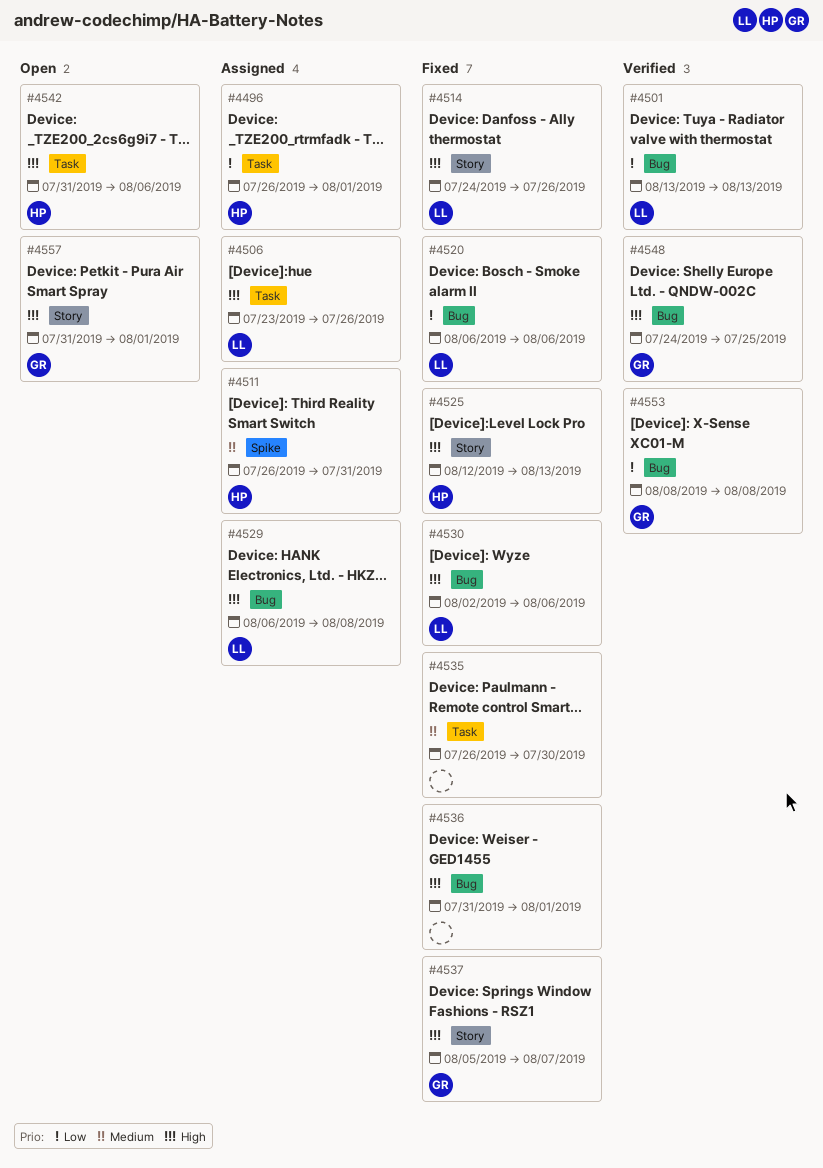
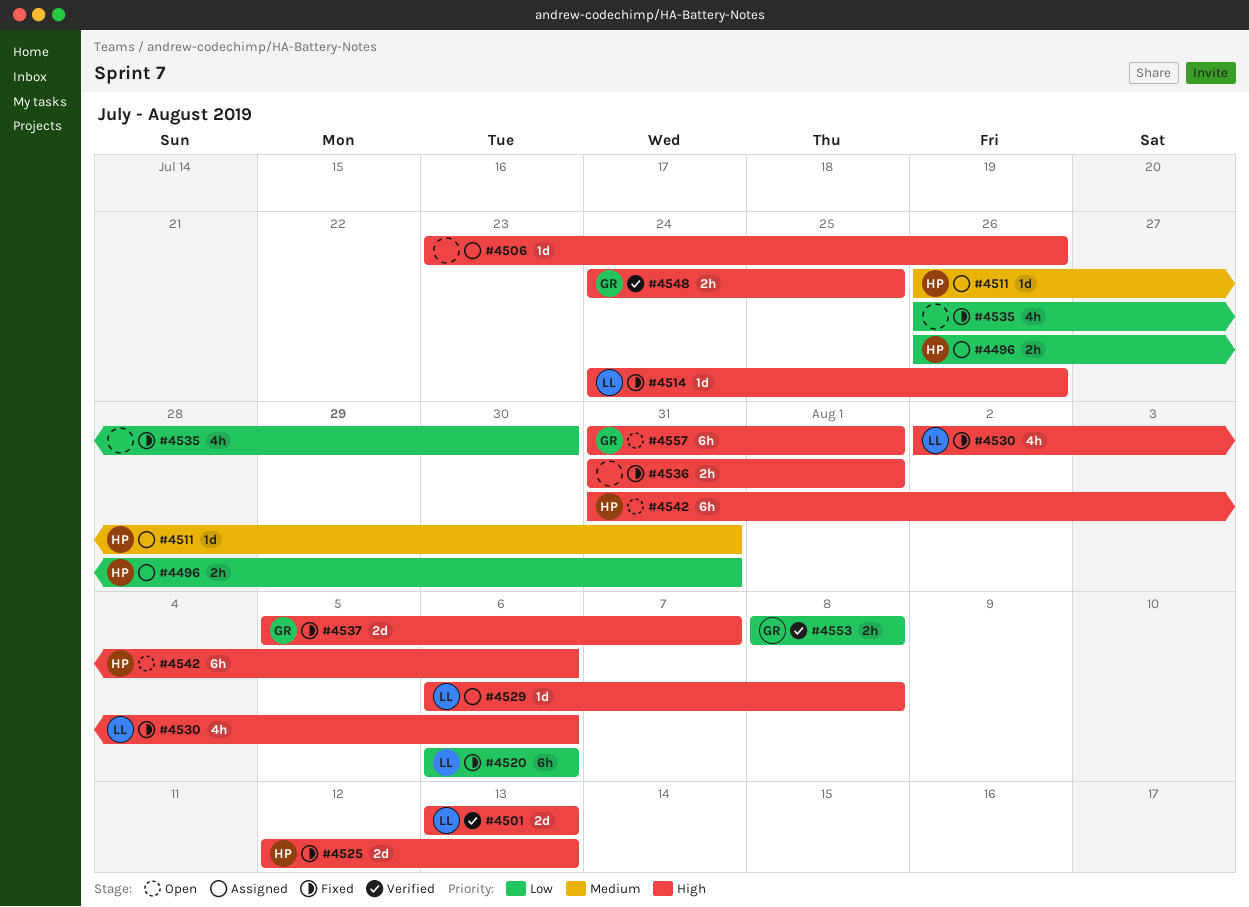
#4496, due: Aug 1 -> Jul 31
#4501, priority: Low -> High
#4506, owner: LL -> none
#4535, priority: Medium -> Low

